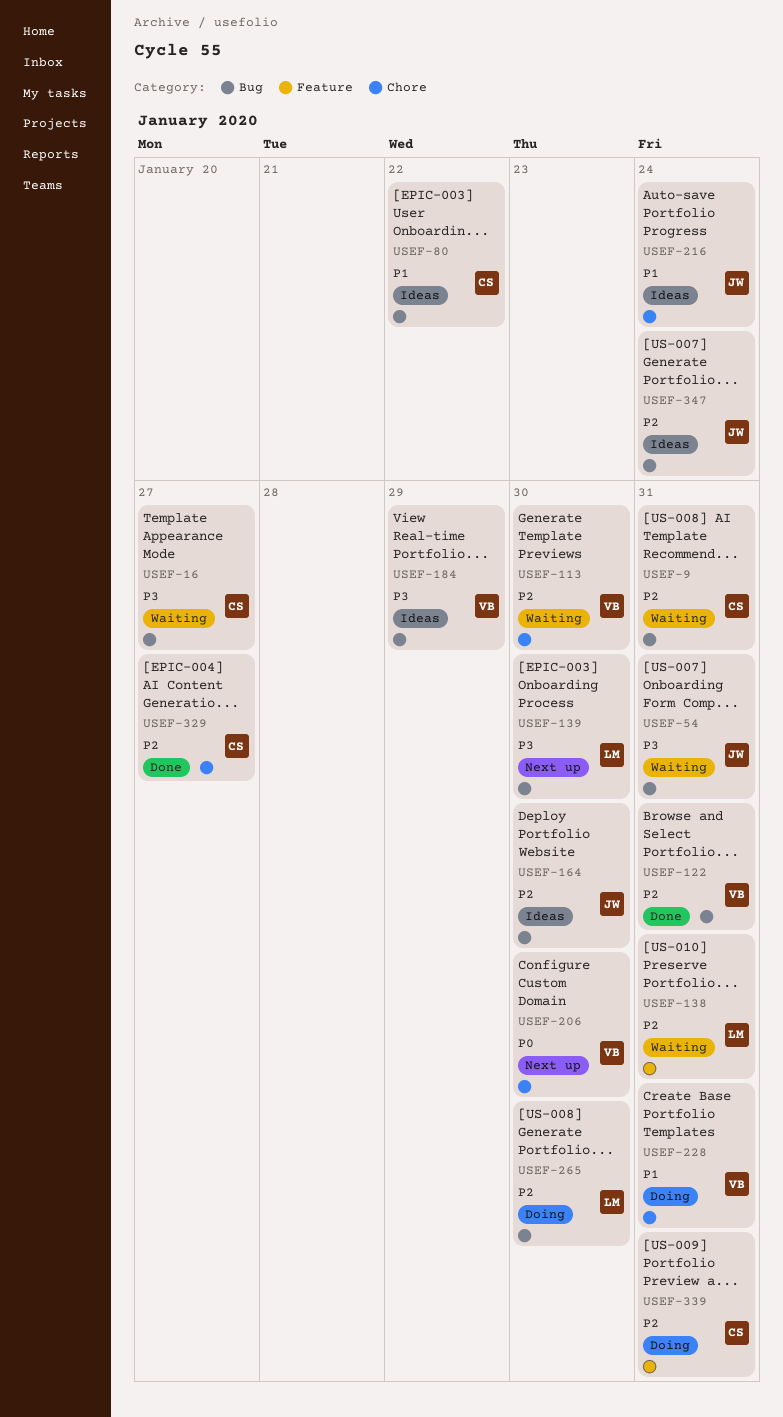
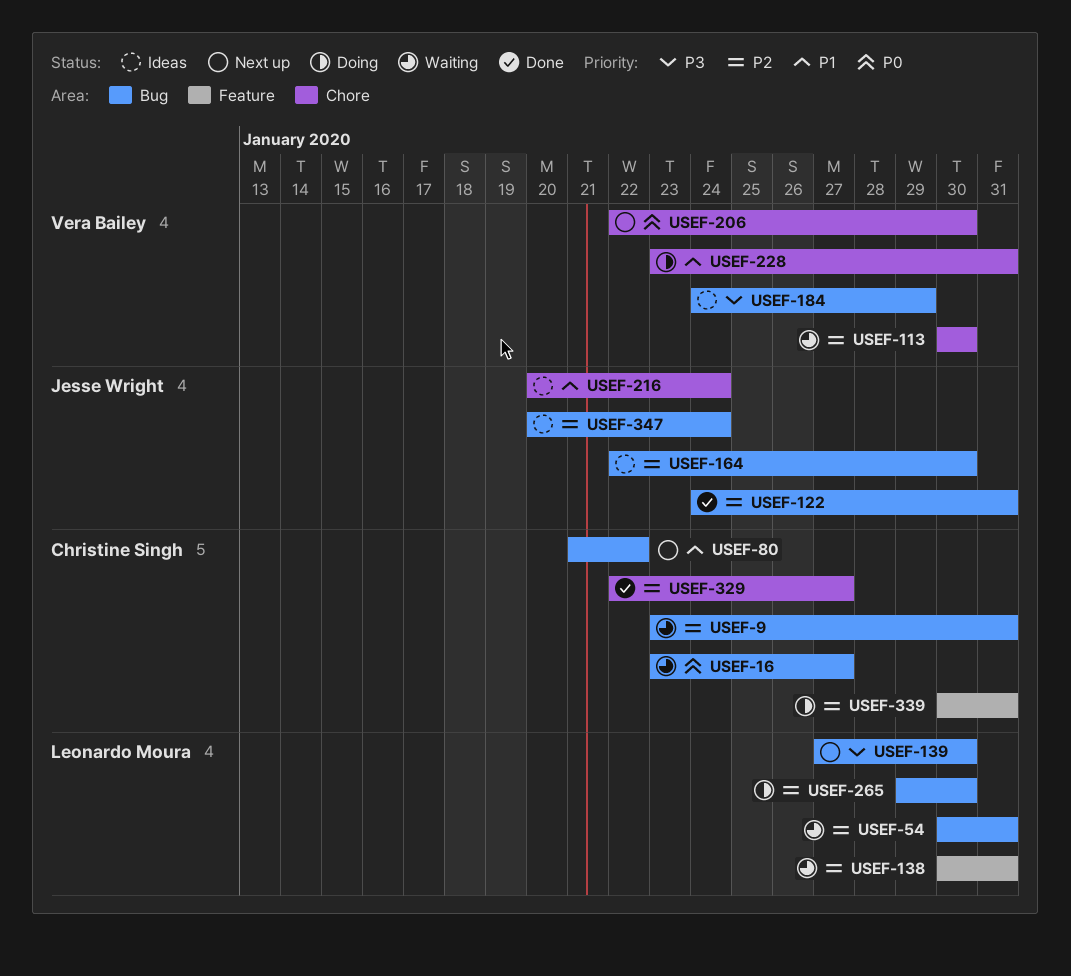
USEF-16, priority: P3 -> P0
USEF-54, owner: Jesse Wright -> Leonardo Moura
USEF-54, priority: P3 -> P2
USEF-80, status: Ideas -> Next up
USEF-122, owner: Vera Bailey -> Jesse Wright

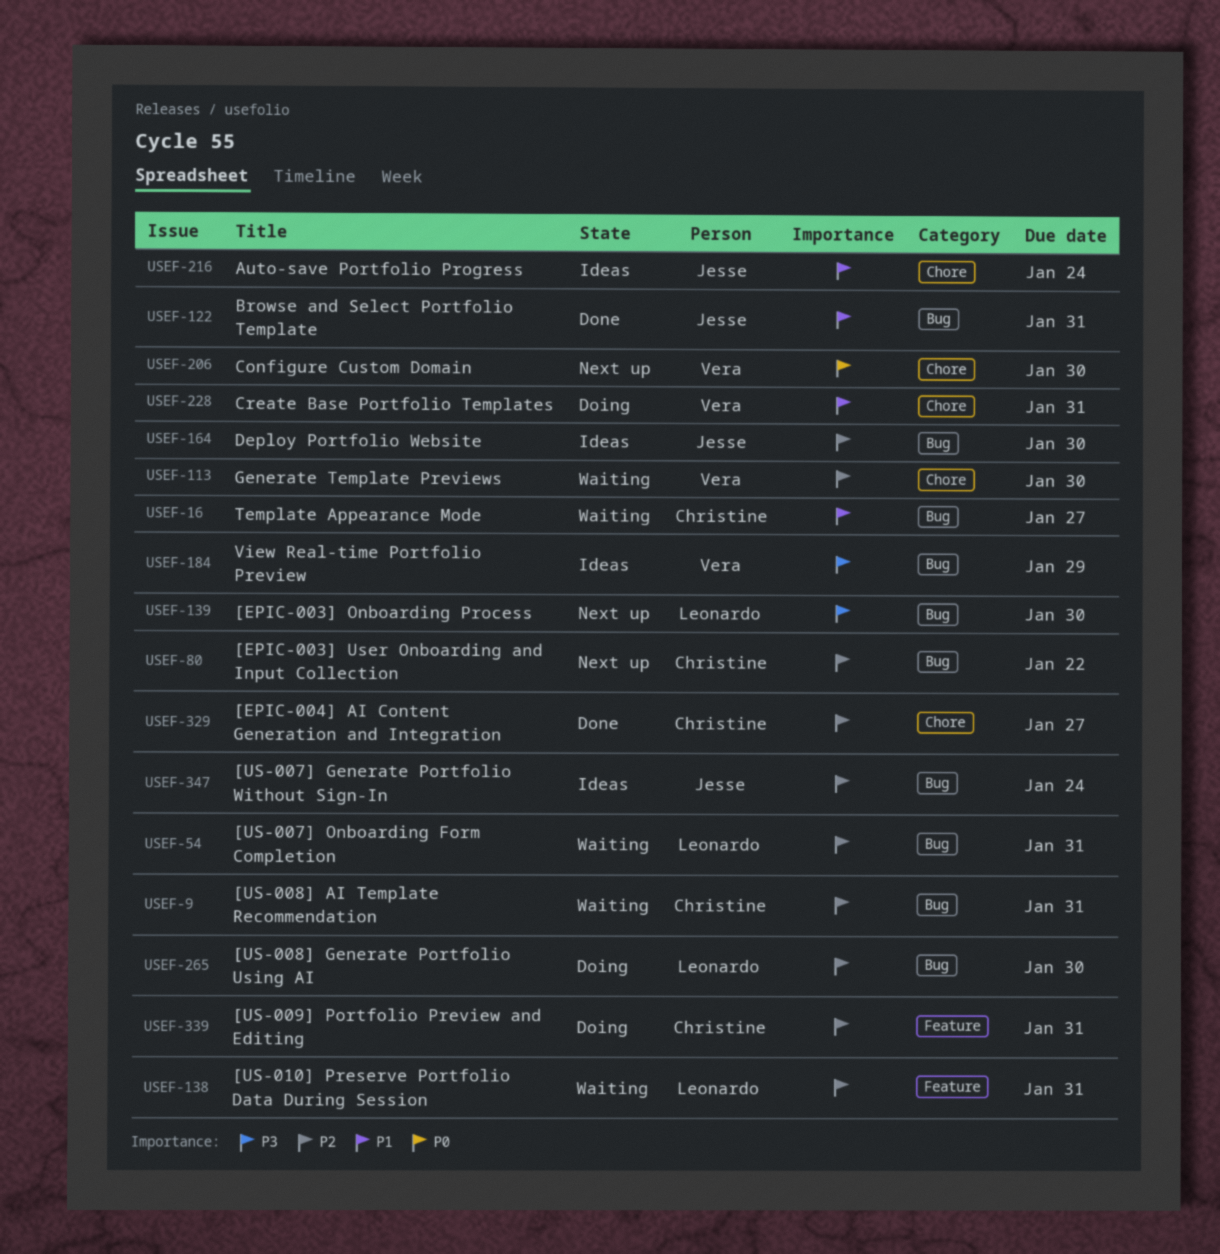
USEF-16, priority: P0 -> P1
USEF-80, priority: P1 -> P2
USEF-122, priority: P2 -> P1

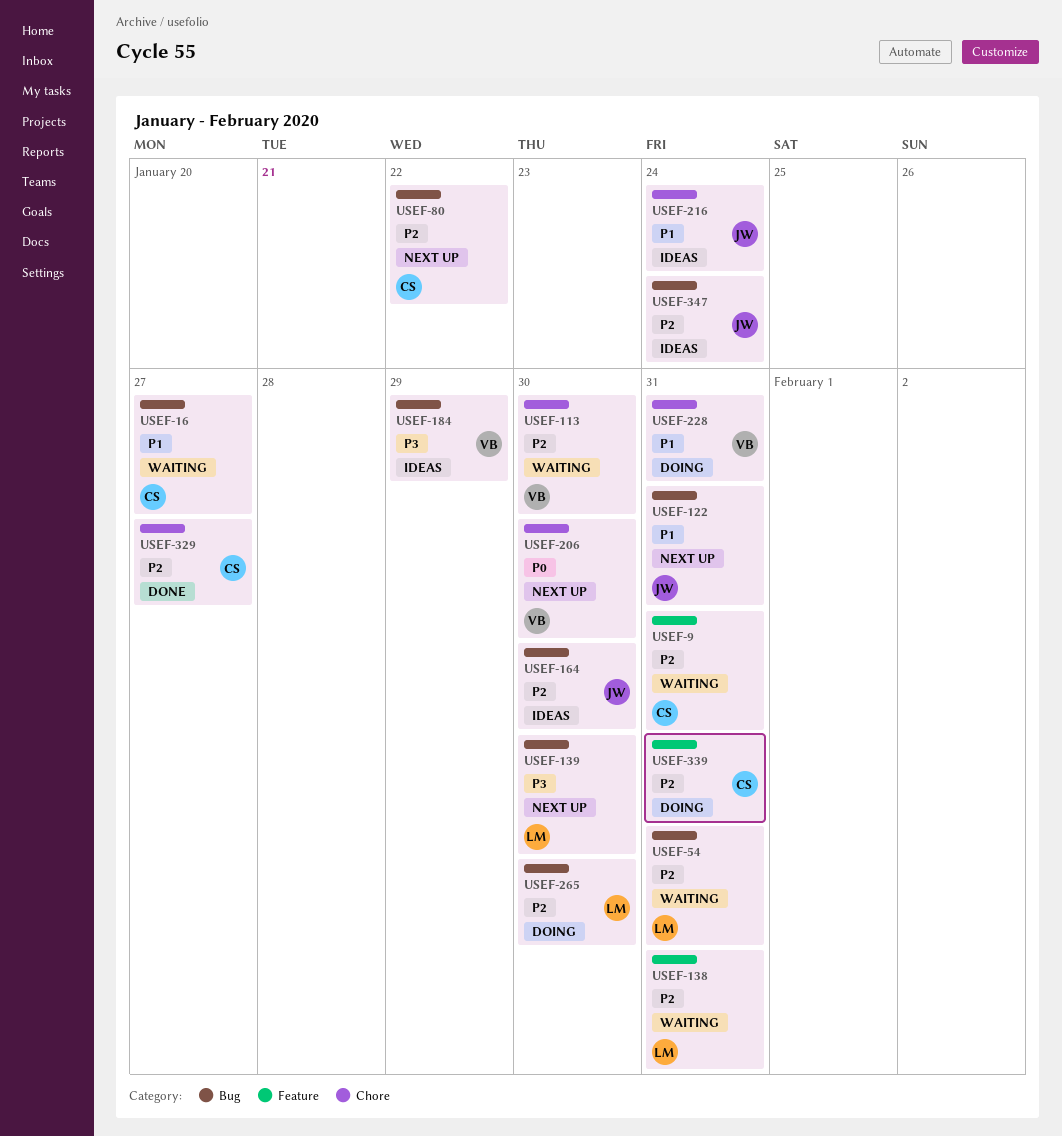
USEF-9, label: Bug -> Feature
USEF-122, status: Done -> Next up

